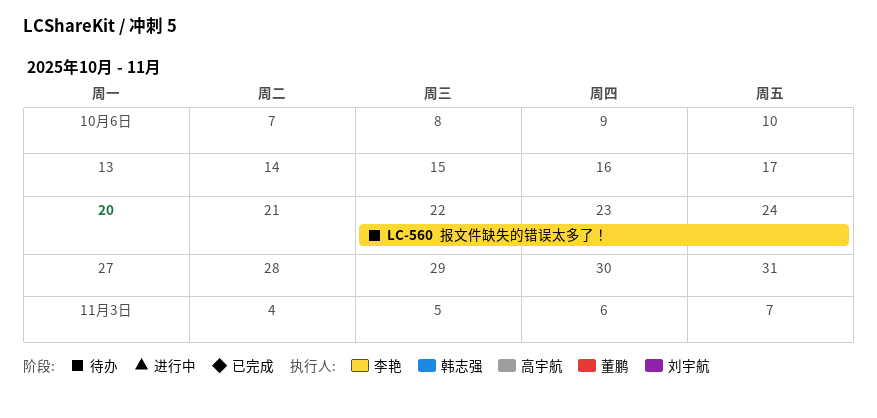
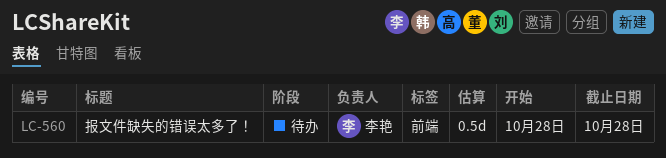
LC-560, start: Oct 22 -> Oct 28
LC-560, due: Oct 24 -> Oct 28

